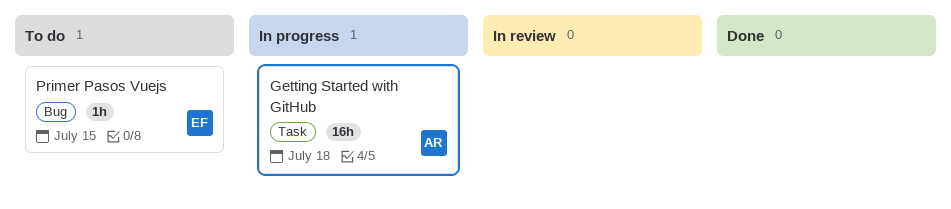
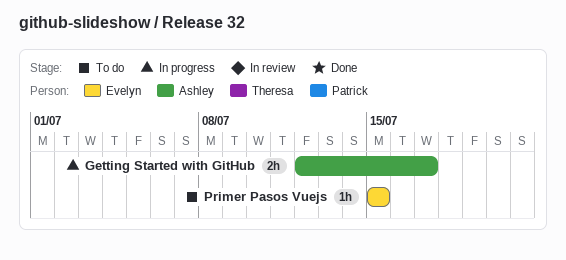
Getting Started with GitHub, estimate: 16h -> 2h
Getting Started with GitHub, due: Jul 18 -> Jul 17

